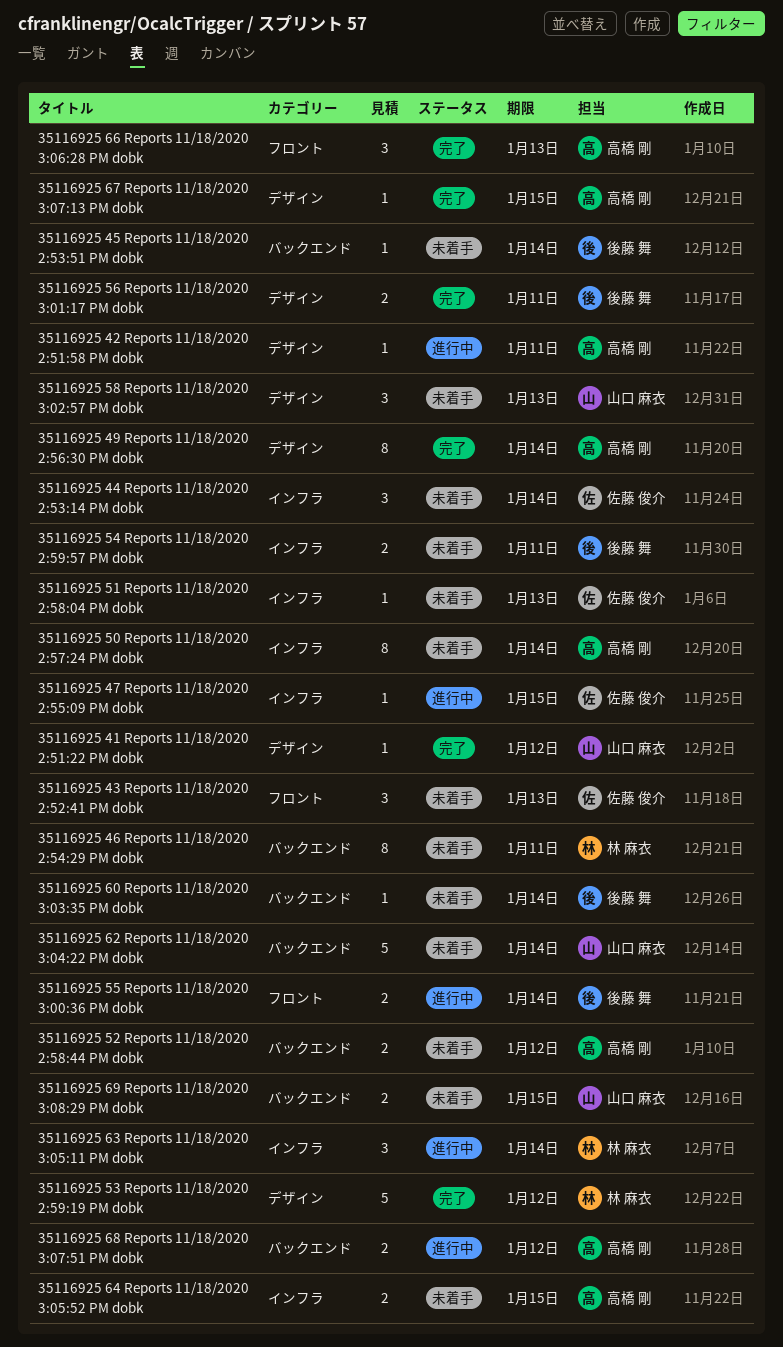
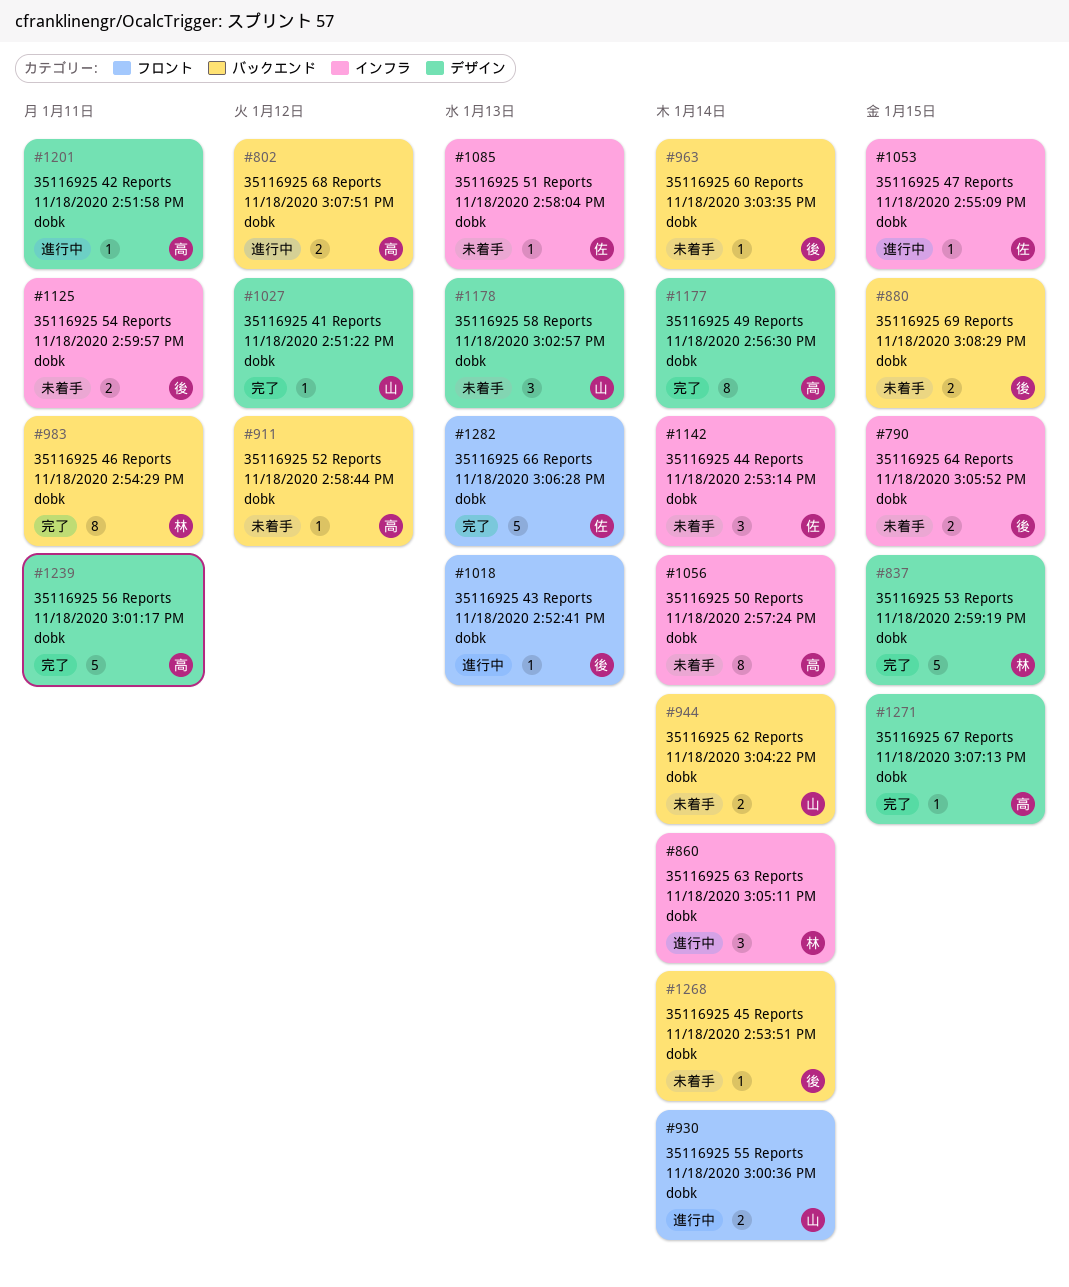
35116925 43 Reports 11/18/2020 2:52:41 PM dobk, status: 未着手 -> 進行中
35116925 43 Reports 11/18/2020 2:52:41 PM dobk, owner: 佐藤 俊介 -> 後藤 舞
35116925 43 Reports 11/18/2020 2:52:41 PM dobk, estimate: 3 -> 1
35116925 46 Reports 11/18/2020 2:54:29 PM dobk, status: 未着手 -> 完了
35116925 52 Reports 11/18/2020 2:58:44 PM dobk, estimate: 2 -> 1
35116925 53 Reports 11/18/2020 2:59:19 PM dobk, due: Jan 12 -> Jan 15
35116925 55 Reports 11/18/2020 3:00:36 PM dobk, owner: 後藤 舞 -> 山口 麻衣
35116925 56 Reports 11/18/2020 3:01:17 PM dobk, owner: 後藤 舞 -> 高橋 剛
35116925 56 Reports 11/18/2020 3:01:17 PM dobk, estimate: 2 -> 5
35116925 62 Reports 11/18/2020 3:04:22 PM dobk, estimate: 5 -> 2
35116925 64 Reports 11/18/2020 3:05:52 PM dobk, owner: 高橋 剛 -> 後藤 舞
35116925 66 Reports 11/18/2020 3:06:28 PM dobk, owner: 高橋 剛 -> 佐藤 俊介
35116925 66 Reports 11/18/2020 3:06:28 PM dobk, estimate: 3 -> 5
35116925 69 Reports 11/18/2020 3:08:29 PM dobk, owner: 山口 麻衣 -> 後藤 舞

